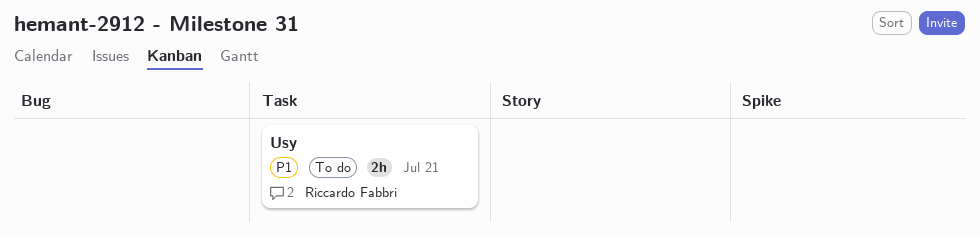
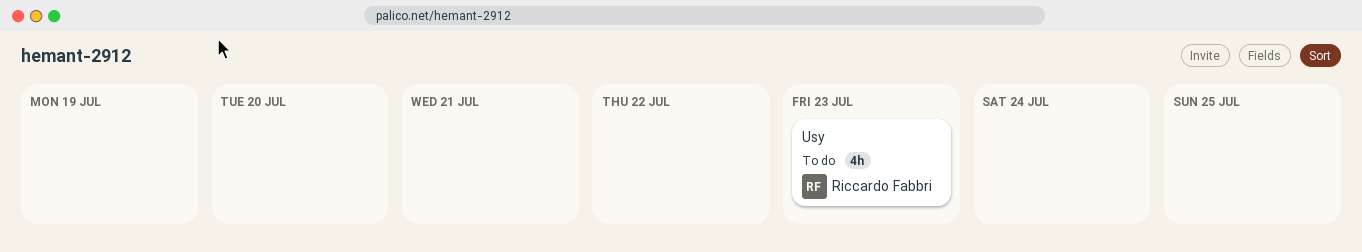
Usy, estimate: 2h -> 4h
Usy, due: Jul 21 -> Jul 23

